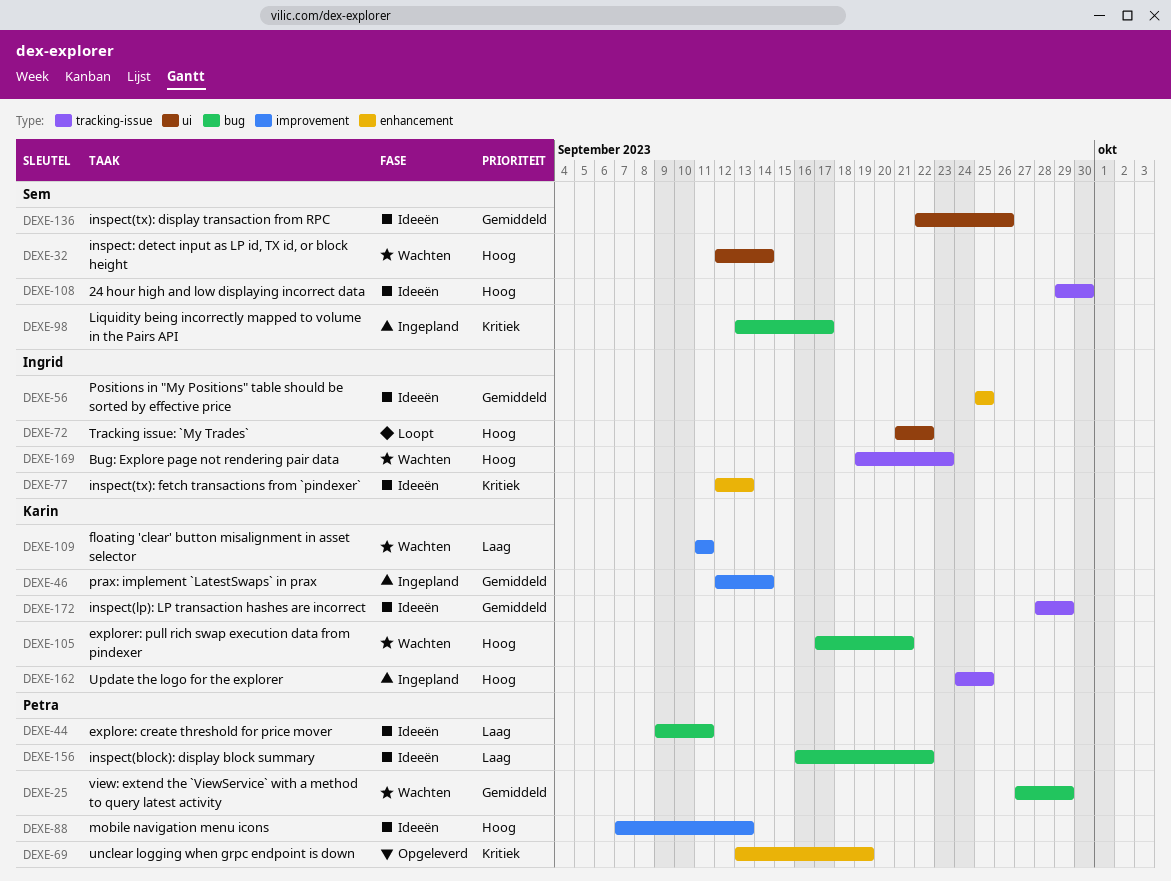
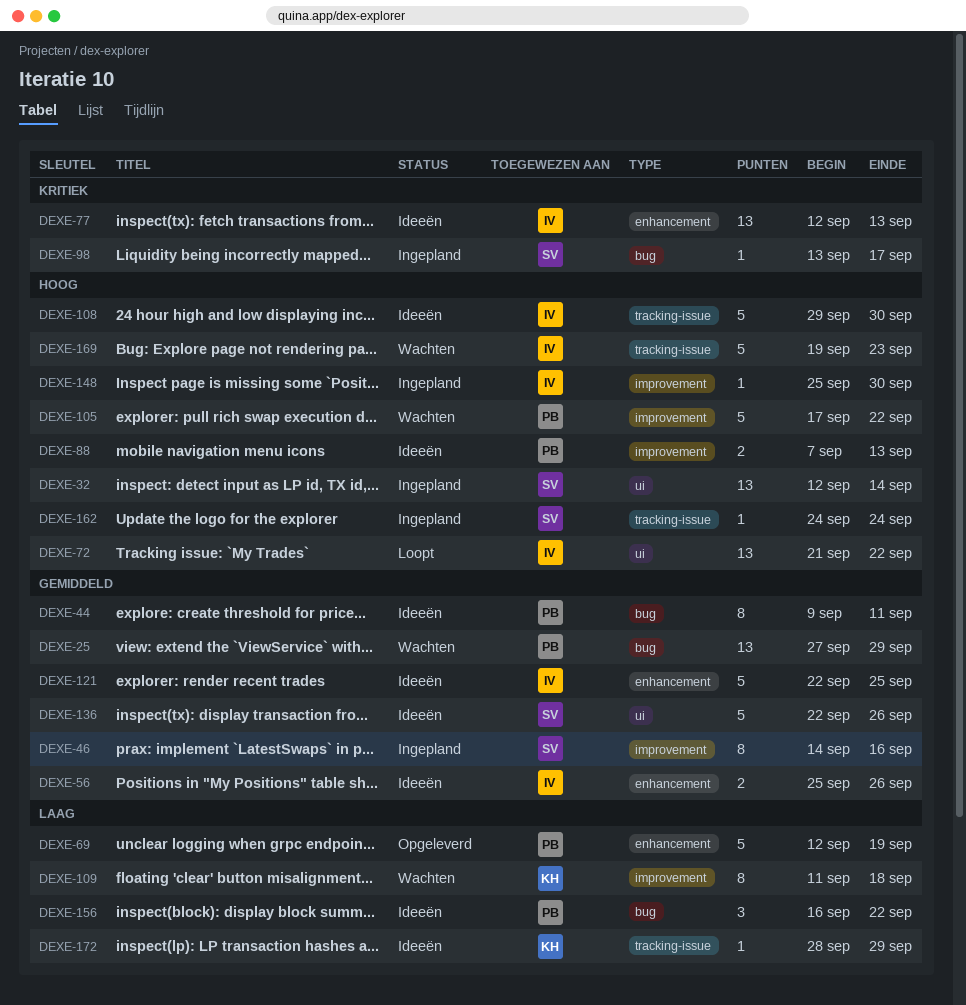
DEXE-32, status: Wachten -> Ingepland
DEXE-44, priority: Laag -> Gemiddeld
DEXE-46, owner: Karin -> Sem
DEXE-46, start: Sep 12 -> Sep 14
DEXE-46, due: Sep 14 -> Sep 16
DEXE-56, due: Sep 25 -> Sep 26
DEXE-69, priority: Kritiek -> Laag
DEXE-69, start: Sep 13 -> Sep 12
DEXE-105, owner: Karin -> Petra
DEXE-105, label: bug -> improvement
DEXE-105, due: Sep 21 -> Sep 22
DEXE-108, owner: Sem -> Ingrid
DEXE-109, due: Sep 11 -> Sep 18
DEXE-121: none -> present
DEXE-148: none -> present
DEXE-162, owner: Karin -> Sem
DEXE-162, due: Sep 25 -> Sep 24
DEXE-172, priority: Gemiddeld -> Laag

